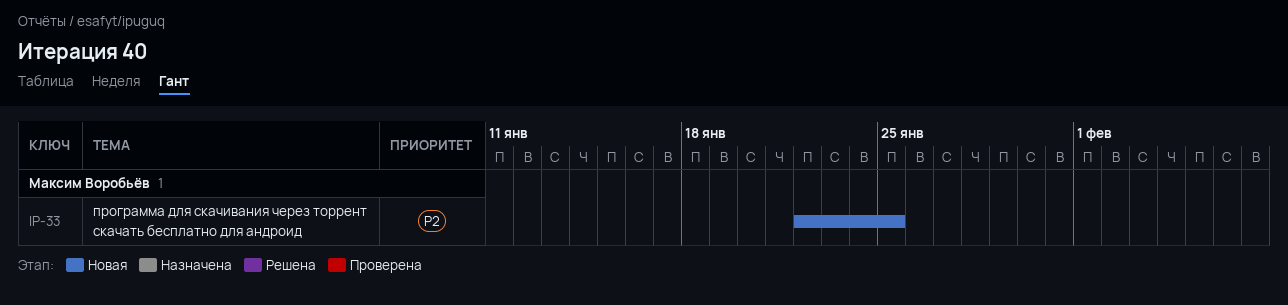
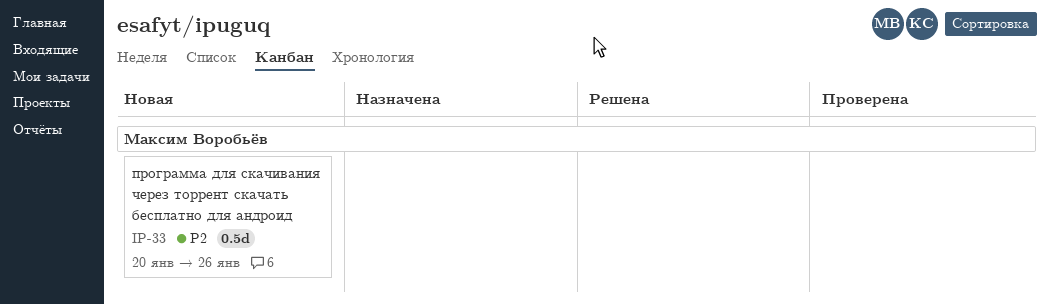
IP-33, start: Jan 22 -> Jan 20
IP-33, due: Jan 25 -> Jan 26

